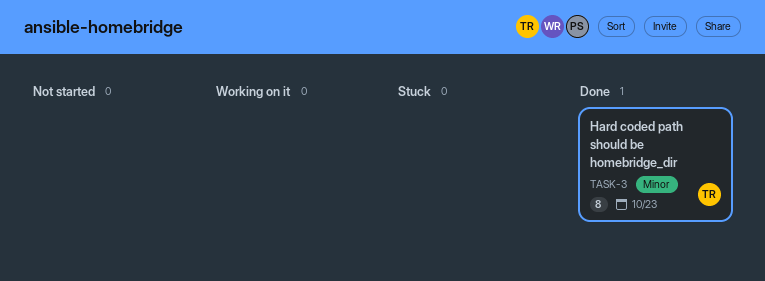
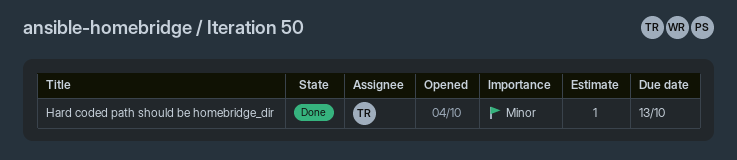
Hard coded path should be homebridge_dir, estimate: 8 -> 1
Hard coded path should be homebridge_dir, due: Oct 23 -> Oct 13

